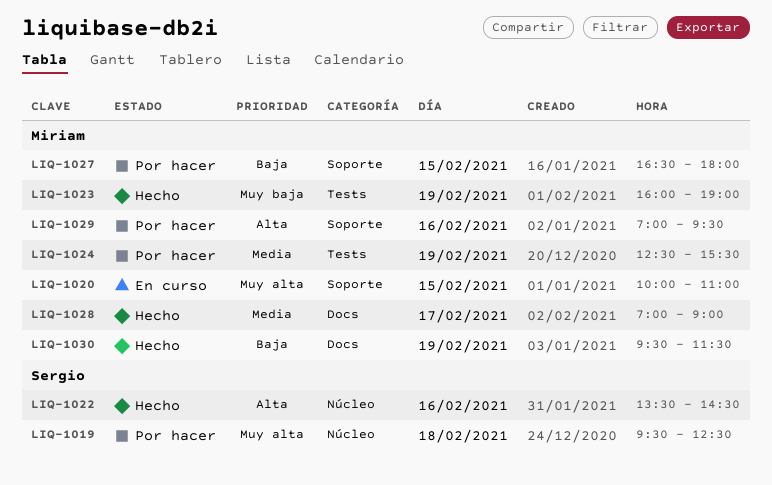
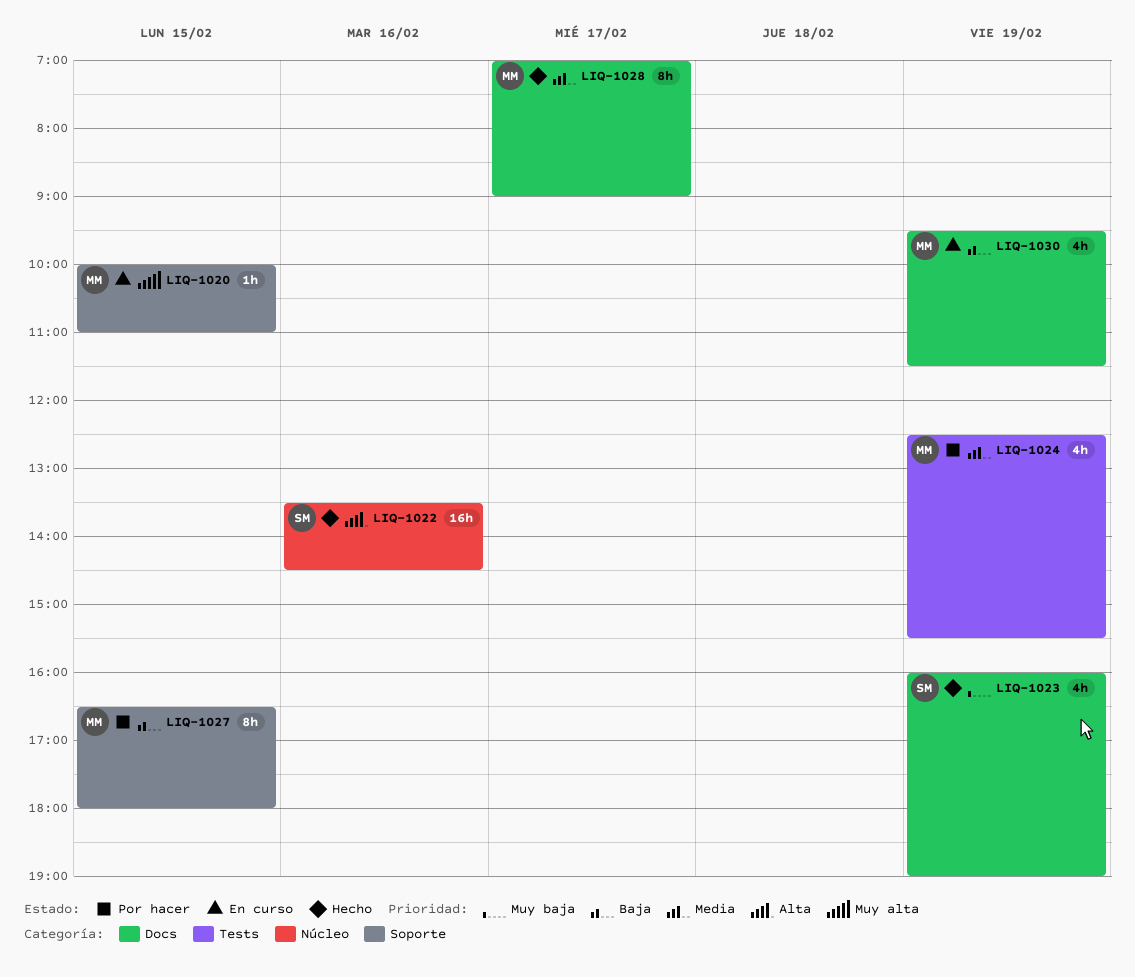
LIQ-1019: present -> none
LIQ-1023, owner: Miriam -> Sergio
LIQ-1023, label: Tests -> Docs
LIQ-1029: present -> none
LIQ-1030, status: Hecho -> En curso

